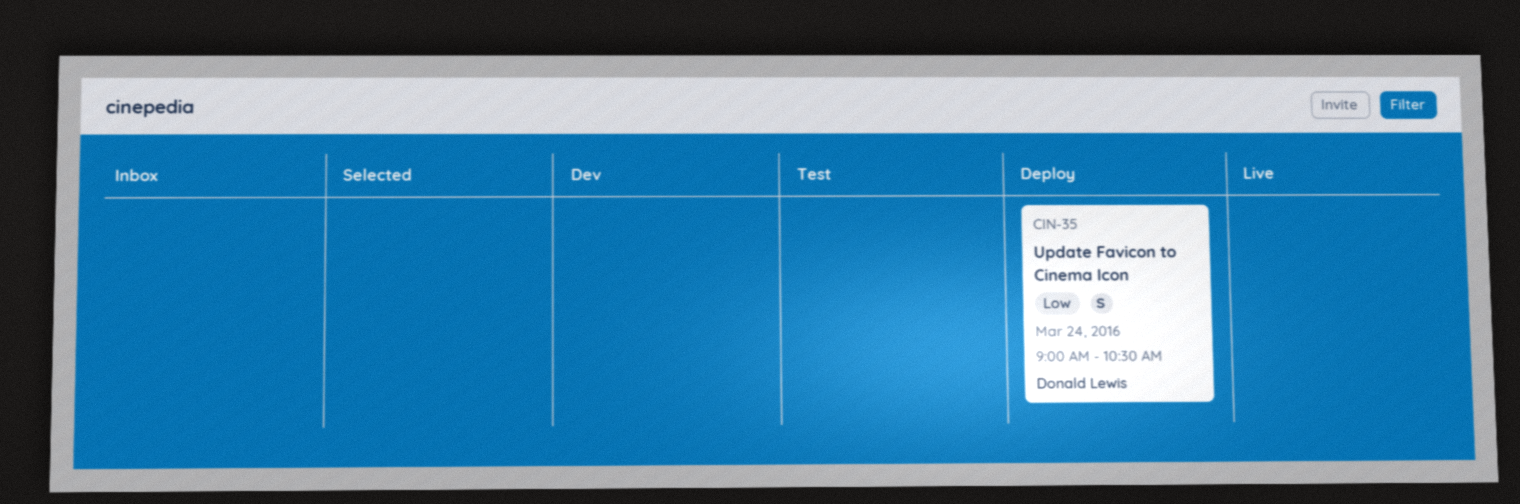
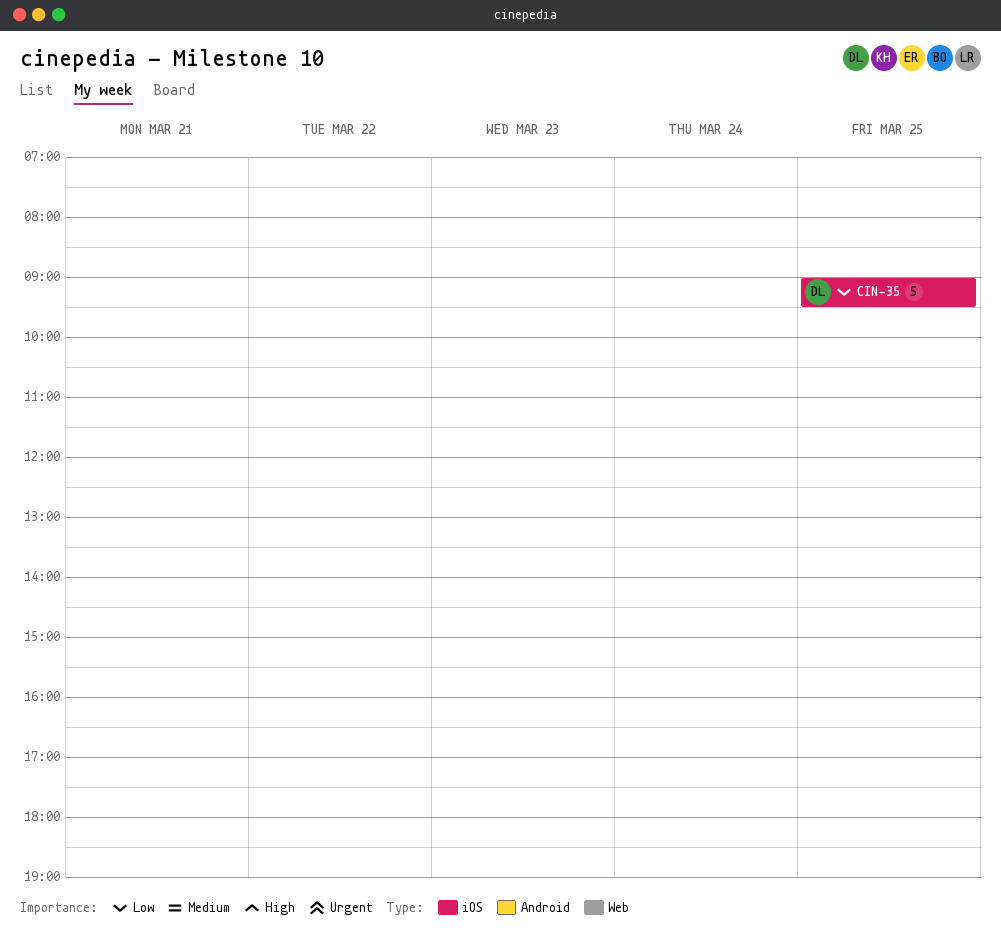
CIN-35, day: Mar 24 -> Mar 25
CIN-35, ends: 10:30 -> 09:30

